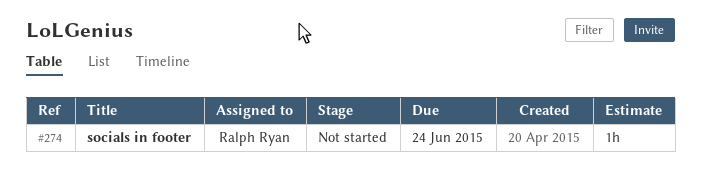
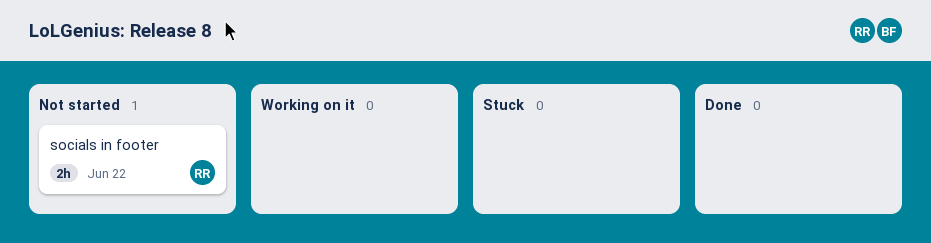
socials in footer, estimate: 1h -> 2h
socials in footer, due: Jun 24 -> Jun 22

